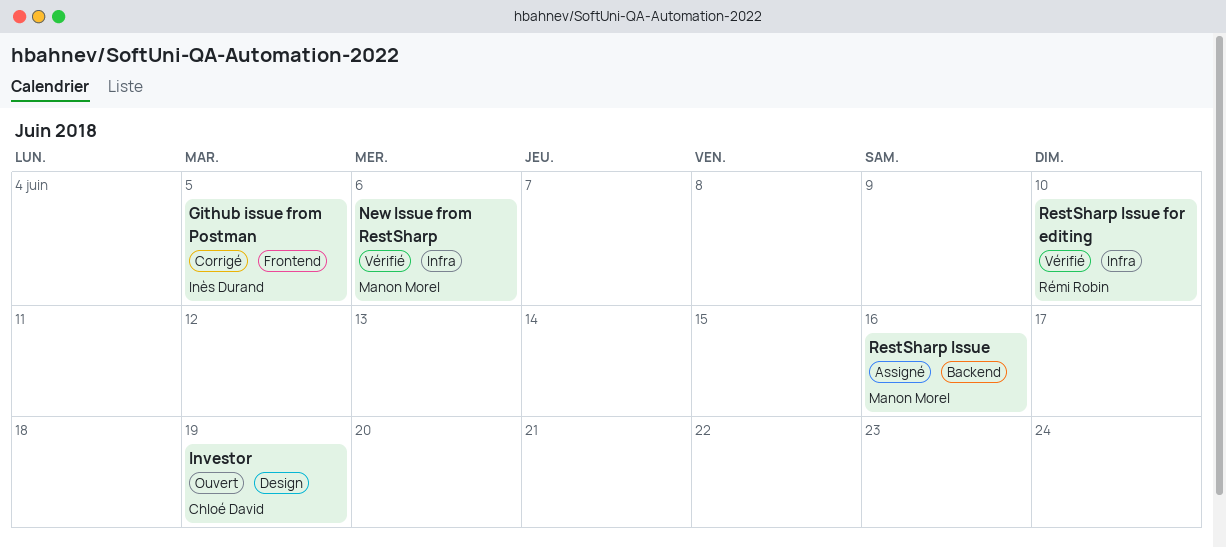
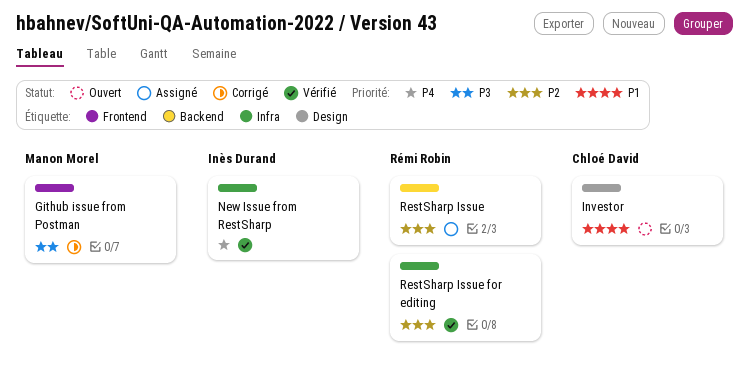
Github issue from Postman, owner: Inès Durand -> Manon Morel
New Issue from RestSharp, owner: Manon Morel -> Inès Durand
RestSharp Issue, owner: Manon Morel -> Rémi Robin

